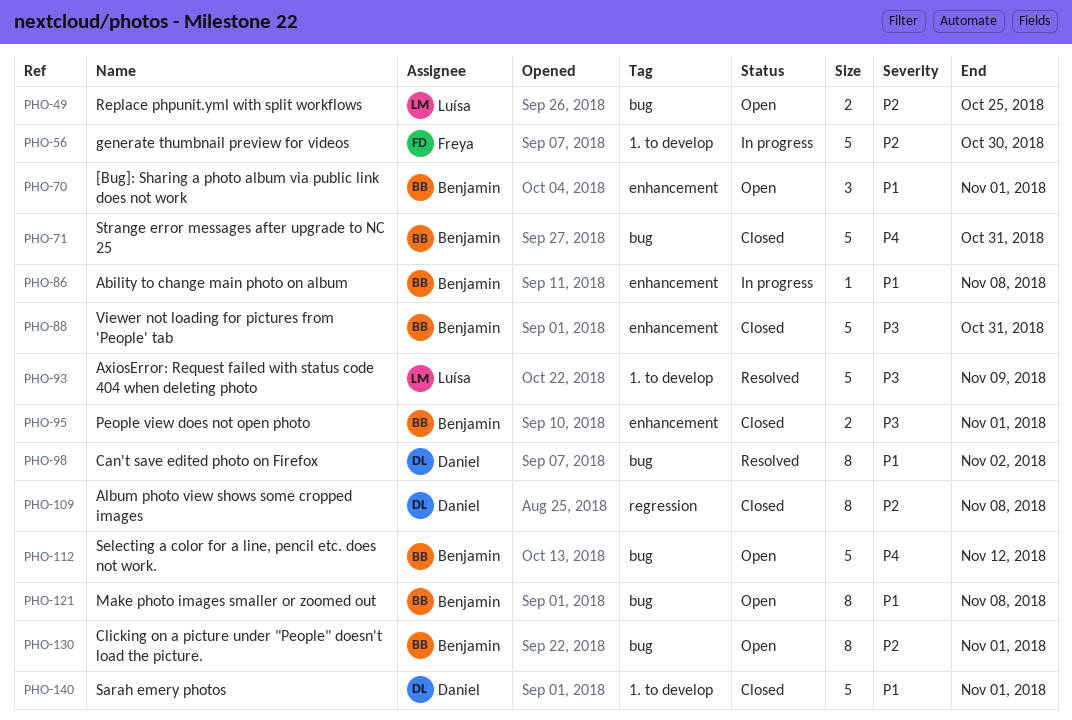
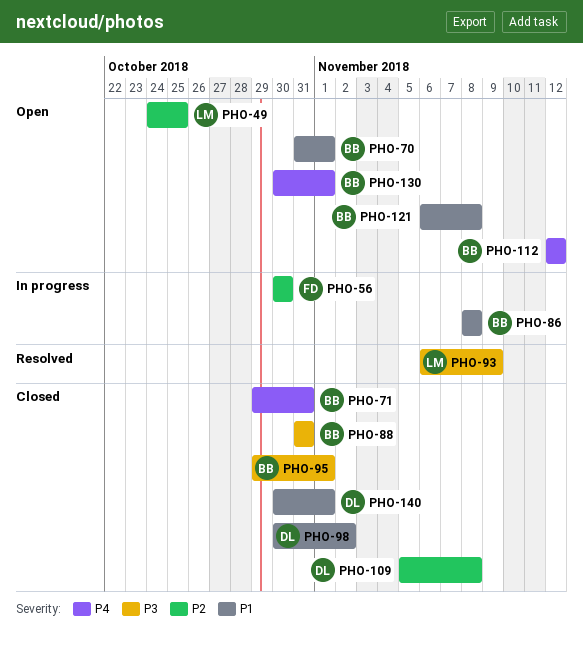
PHO-98, status: Resolved -> Closed
PHO-130, priority: P2 -> P4

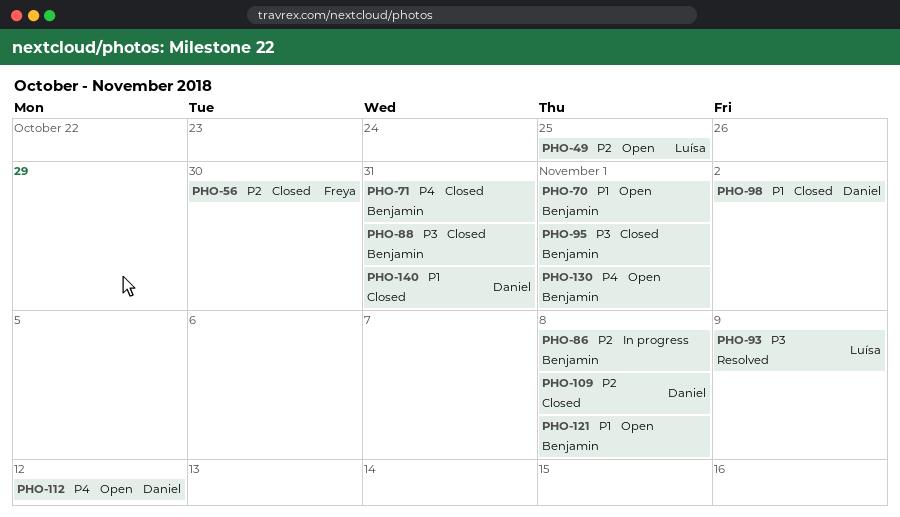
PHO-56, status: In progress -> Closed
PHO-86, priority: P1 -> P2
PHO-112, owner: Benjamin -> Daniel
PHO-140, due: Nov 1 -> Oct 31

